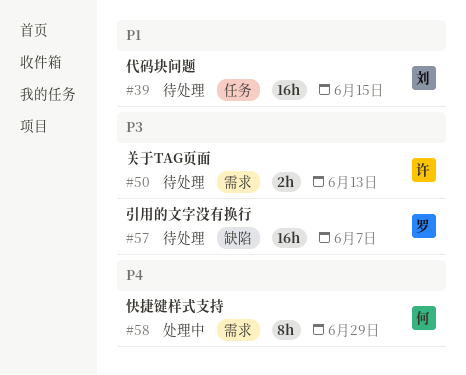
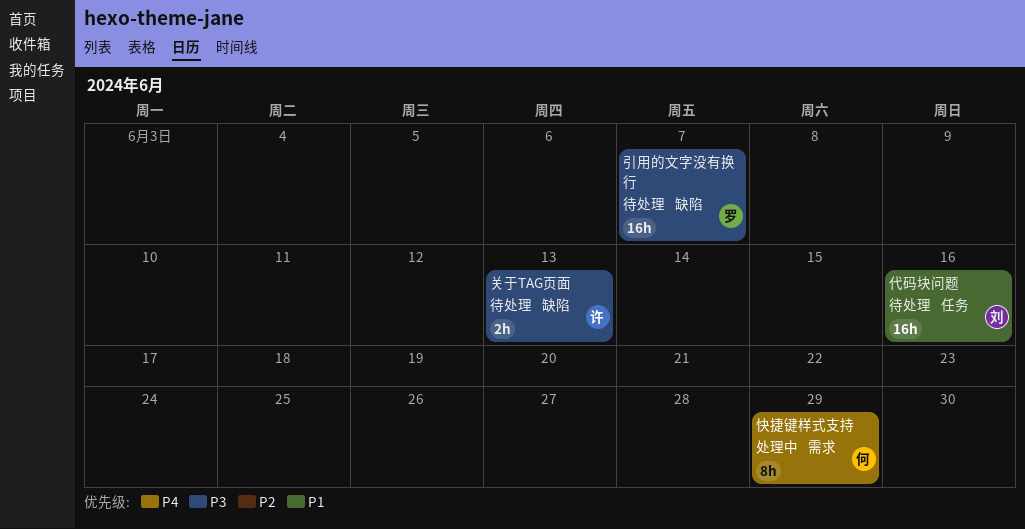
代码块问题, due: Jun 15 -> Jun 16
关于TAG页面, label: 需求 -> 缺陷

